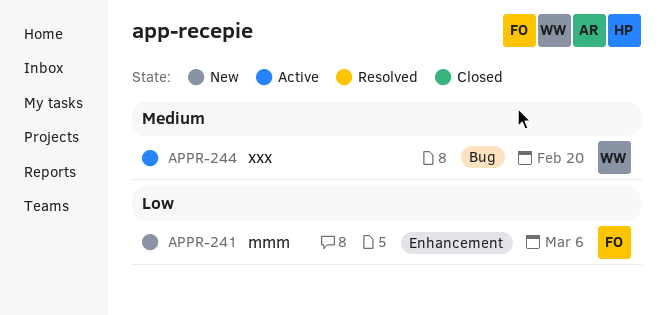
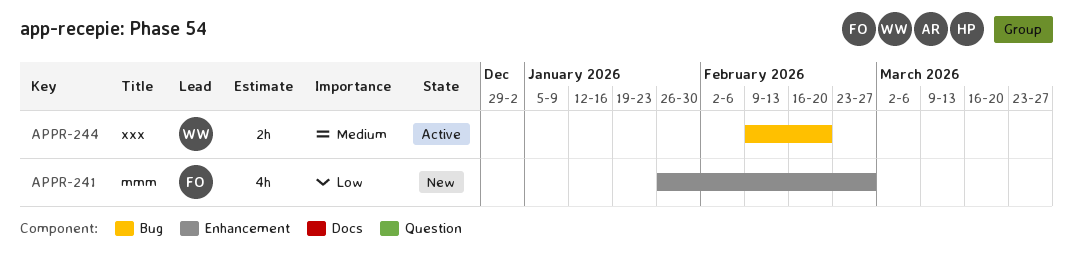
APPR-241, due: Mar 6 -> Feb 27

